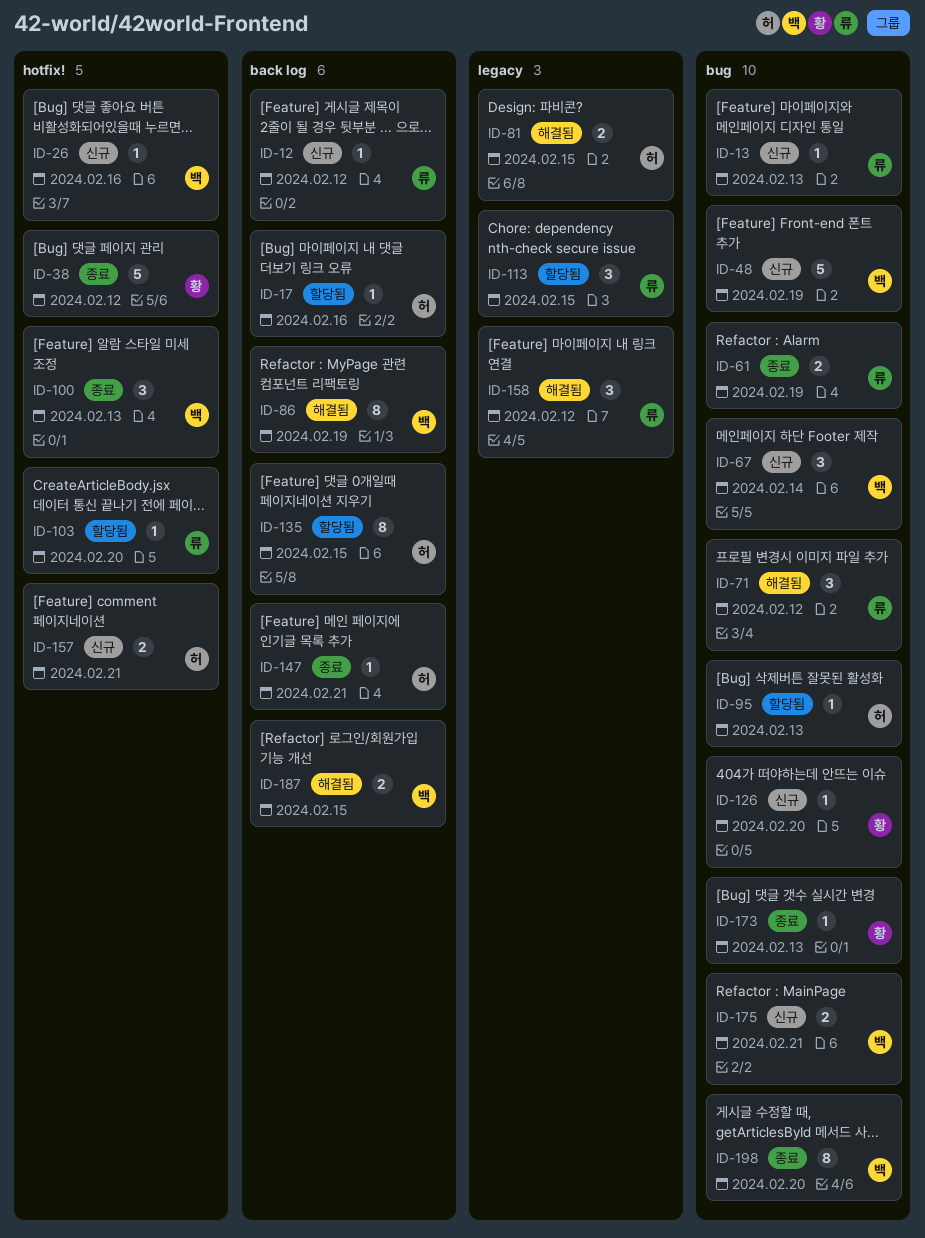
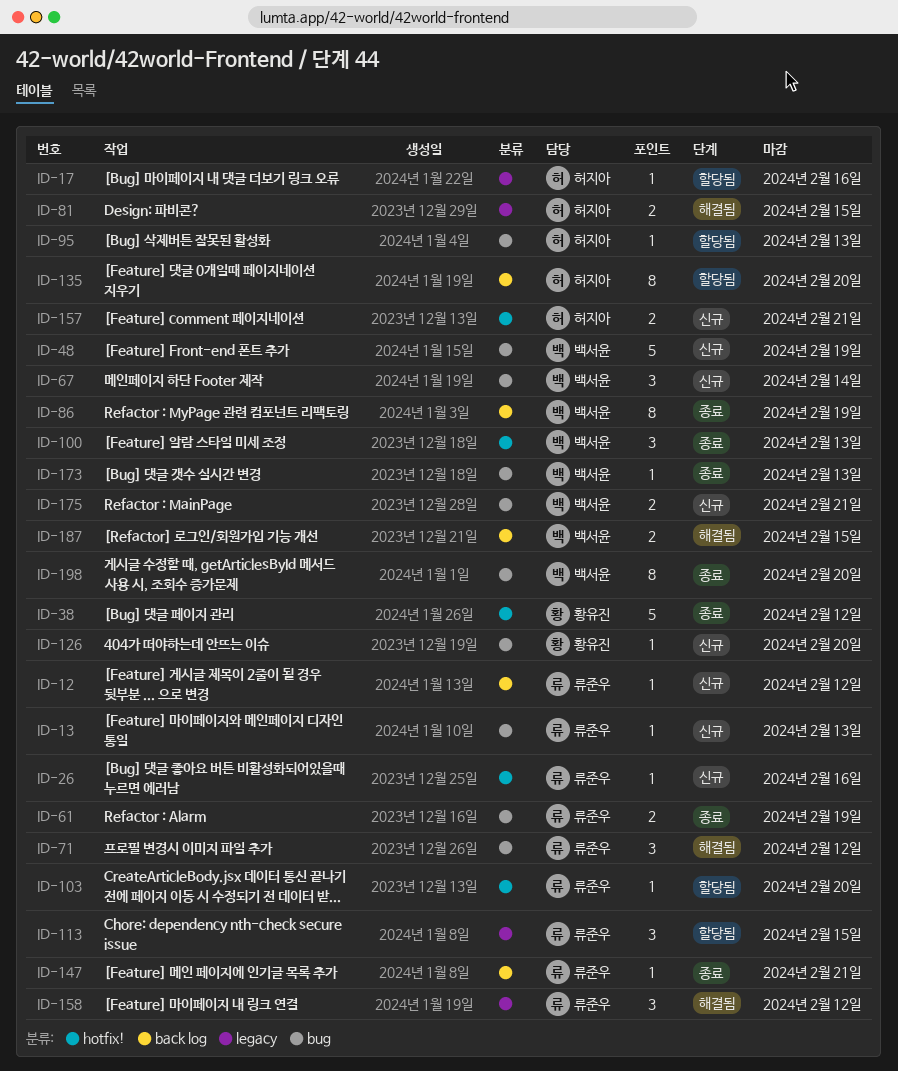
ID-17, label: back log -> legacy
ID-26, owner: 백서윤 -> 류준우
ID-86, status: 해결됨 -> 종료
ID-135, due: Feb 15 -> Feb 20
ID-147, owner: 허지아 -> 류준우
ID-173, owner: 황유진 -> 백서윤

